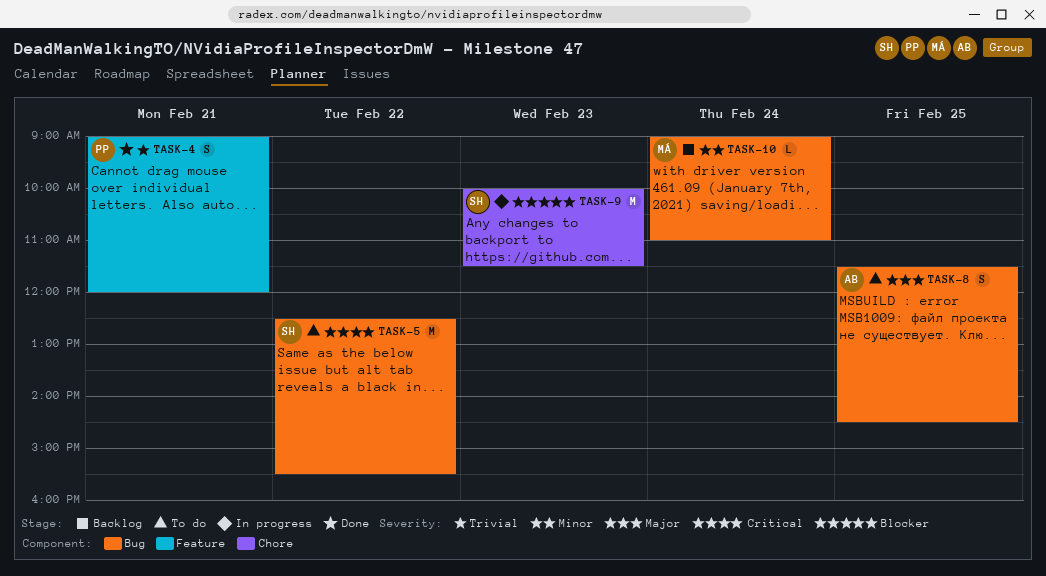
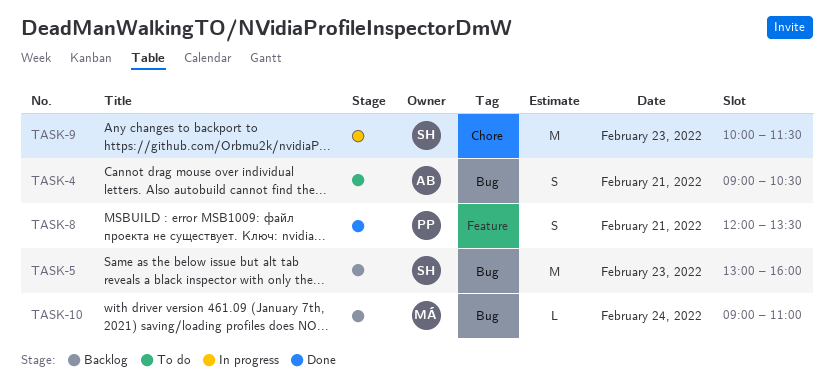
TASK-4, status: Done -> To do
TASK-4, owner: PP -> AB
TASK-4, label: Feature -> Bug
TASK-4, ends: 12:00 -> 10:30
TASK-5, status: To do -> Backlog
TASK-5, day: Feb 22 -> Feb 23
TASK-5, begins: 12:30 -> 13:00
TASK-5, ends: 15:30 -> 16:00
TASK-8, status: To do -> Done
TASK-8, owner: AB -> PP
TASK-8, label: Bug -> Feature
TASK-8, day: Feb 25 -> Feb 21
TASK-8, begins: 11:30 -> 12:00
TASK-8, ends: 14:30 -> 13:30

